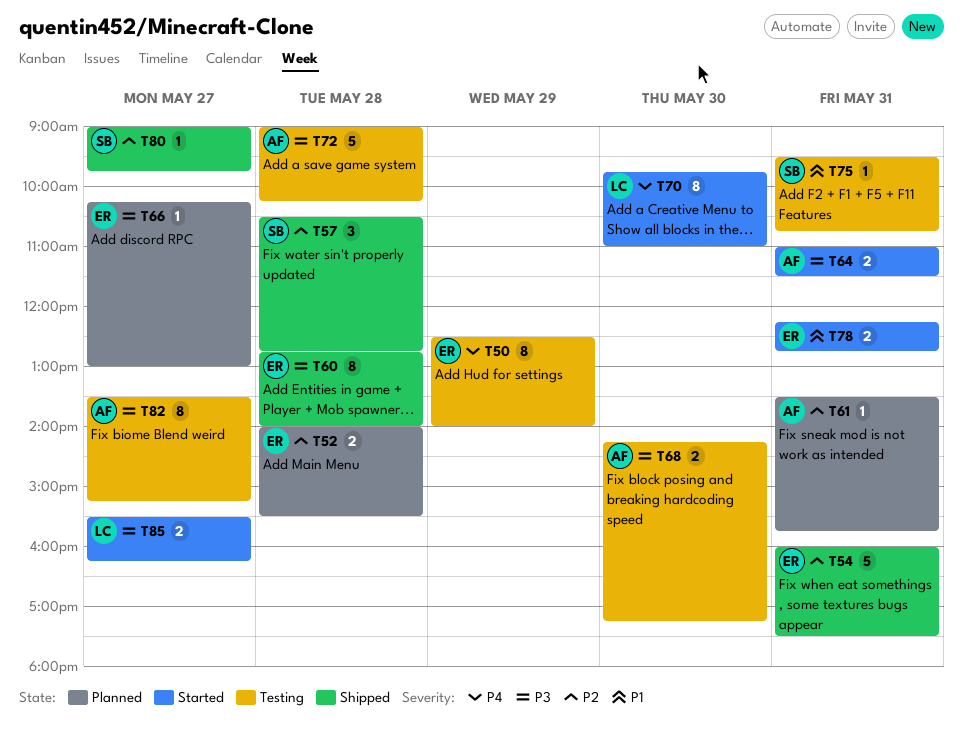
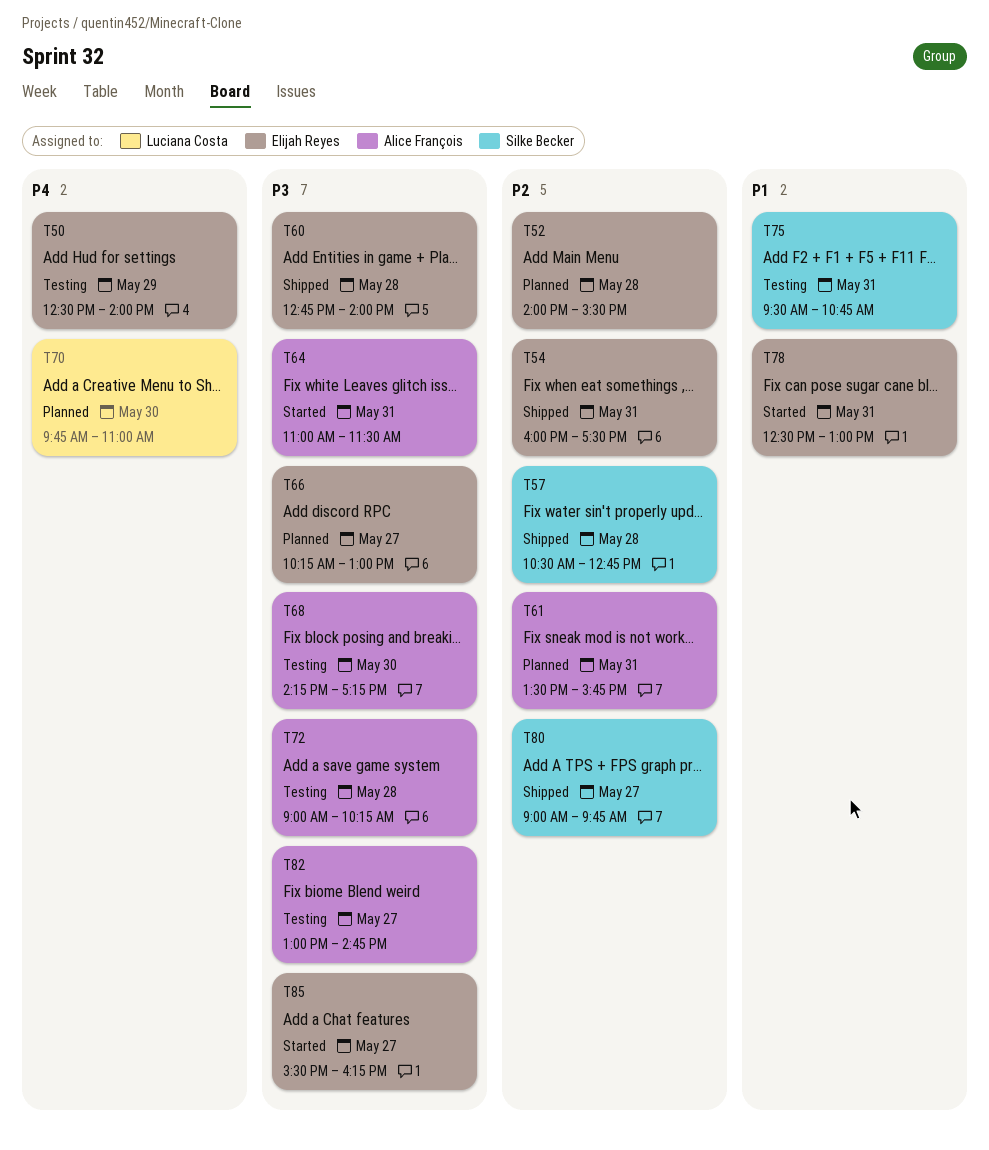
T70, status: Started -> Planned
T78, begins: 12:15 -> 12:30
T78, ends: 12:45 -> 13:00
T82, begins: 13:30 -> 13:00
T82, ends: 15:15 -> 14:45
T85, owner: Luciana Costa -> Elijah Reyes

